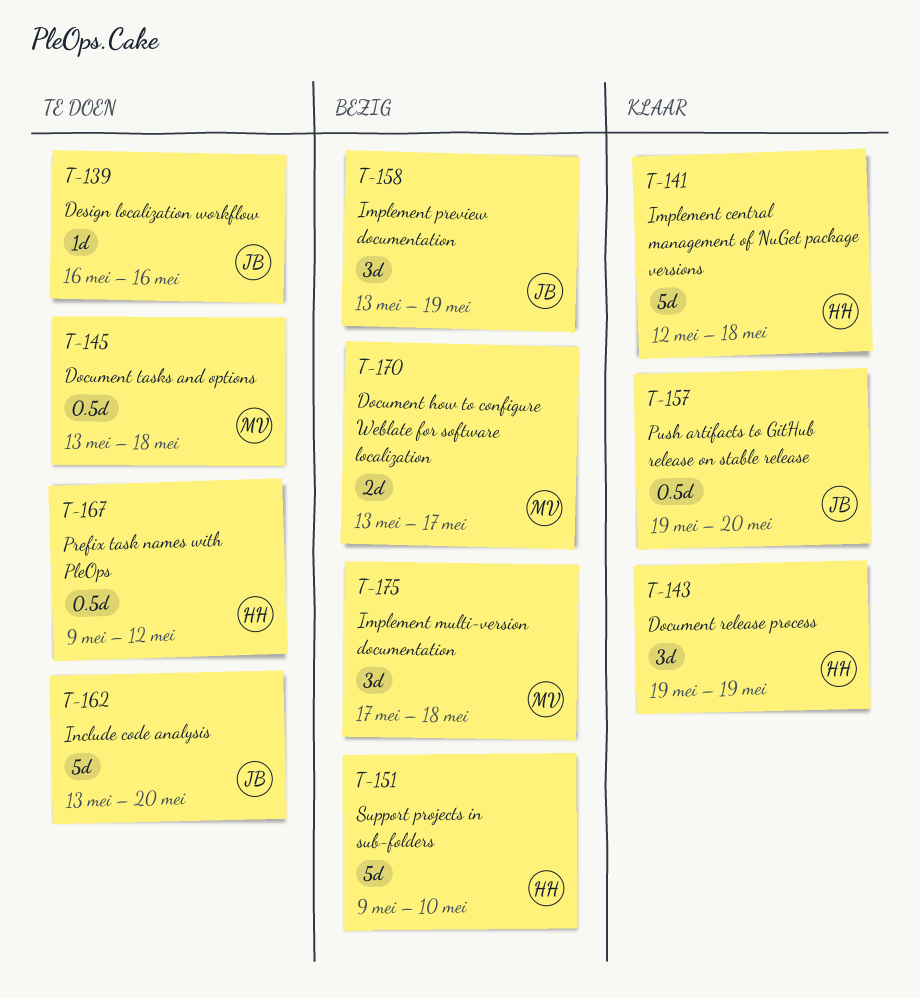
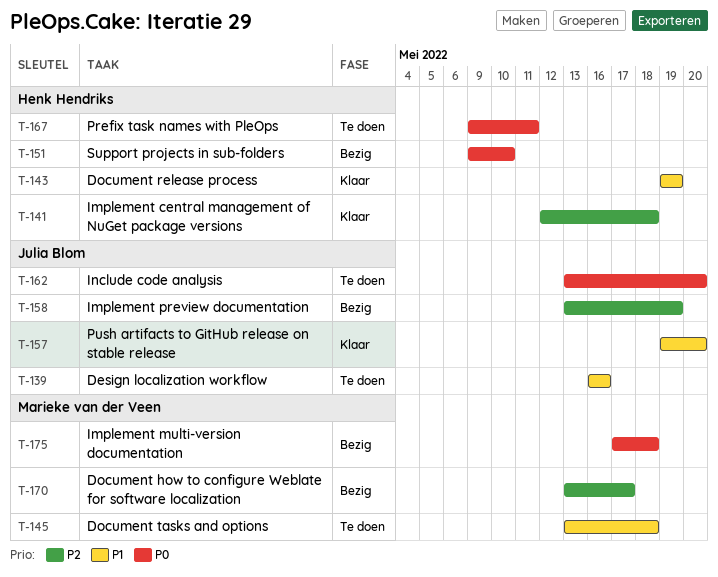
T-167, due: May 12 -> May 11

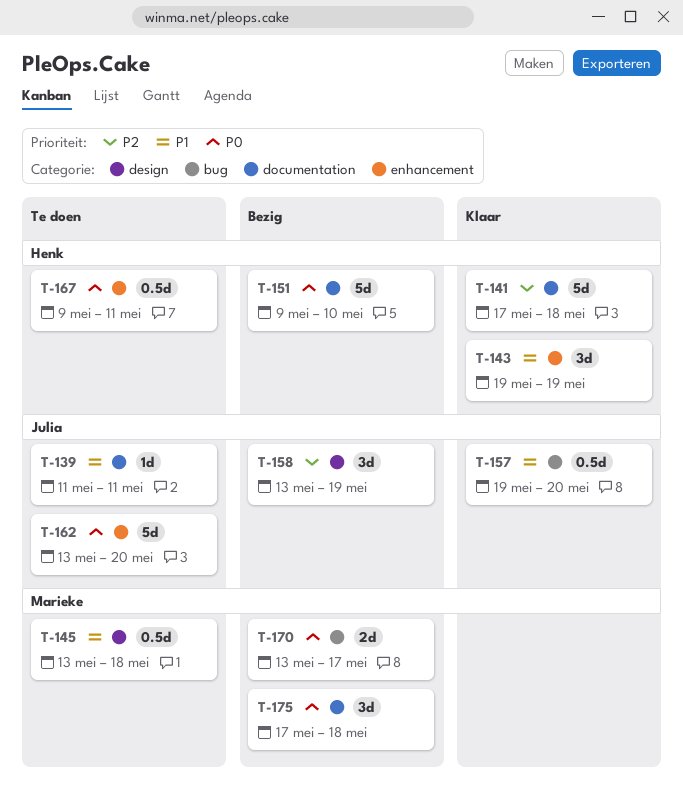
T-139, start: May 16 -> May 11
T-139, due: May 16 -> May 11
T-141, start: May 12 -> May 17
T-170, priority: P2 -> P0

